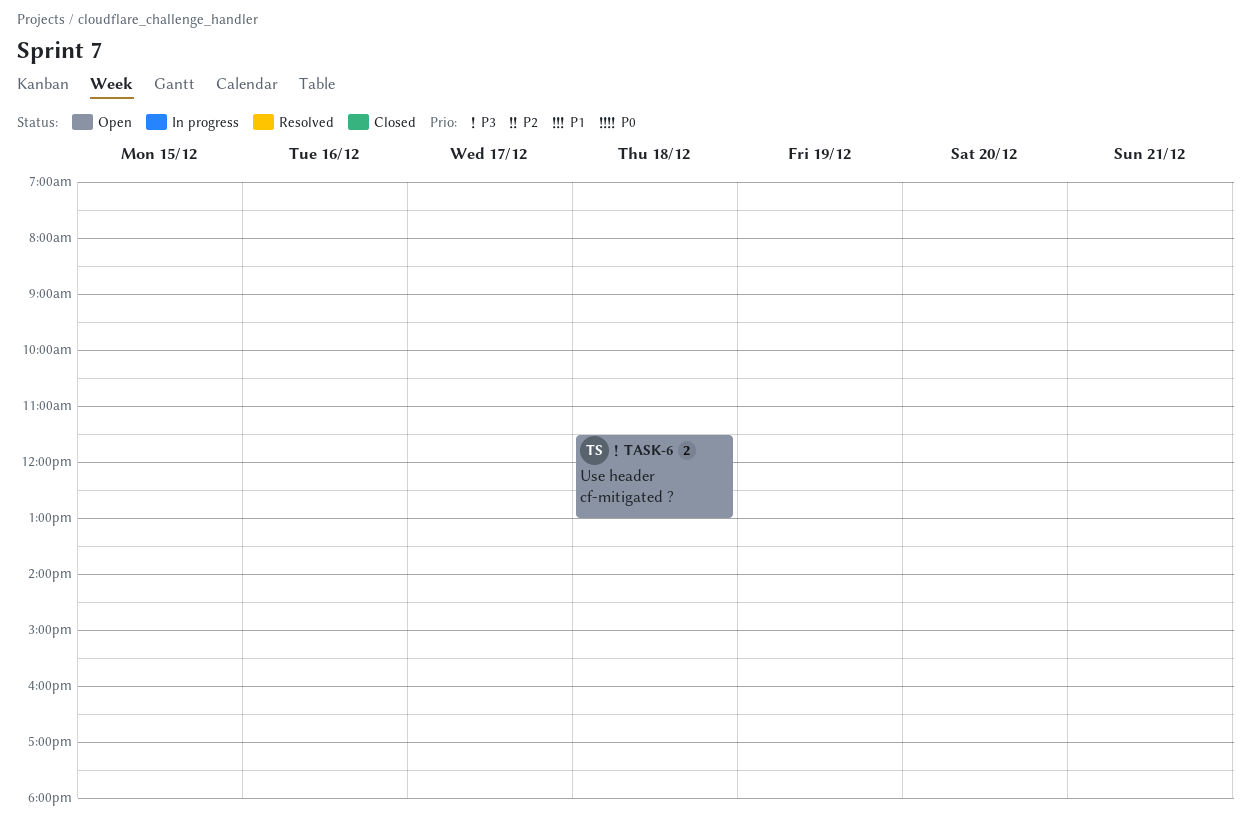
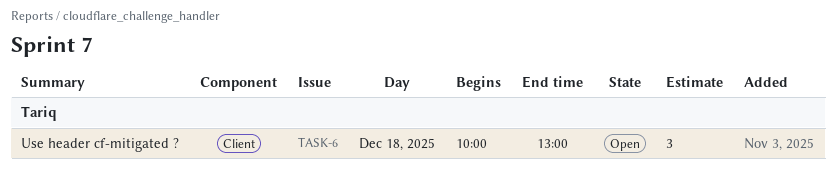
TASK-6, estimate: 2 -> 3
TASK-6, begins: 11:30 -> 10:00

